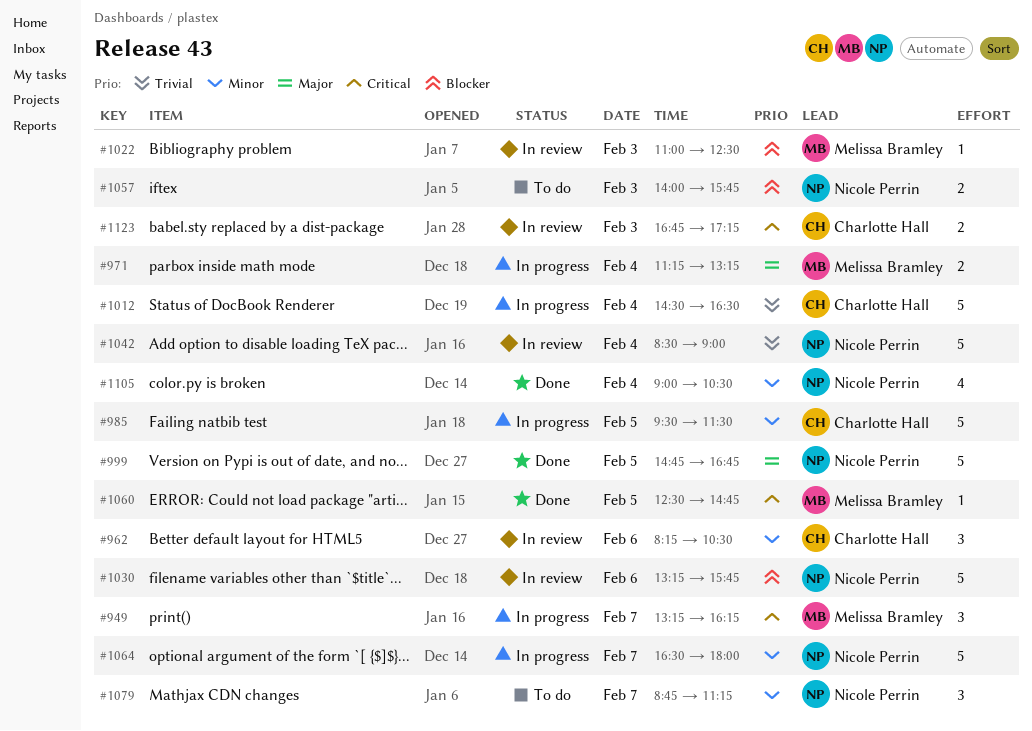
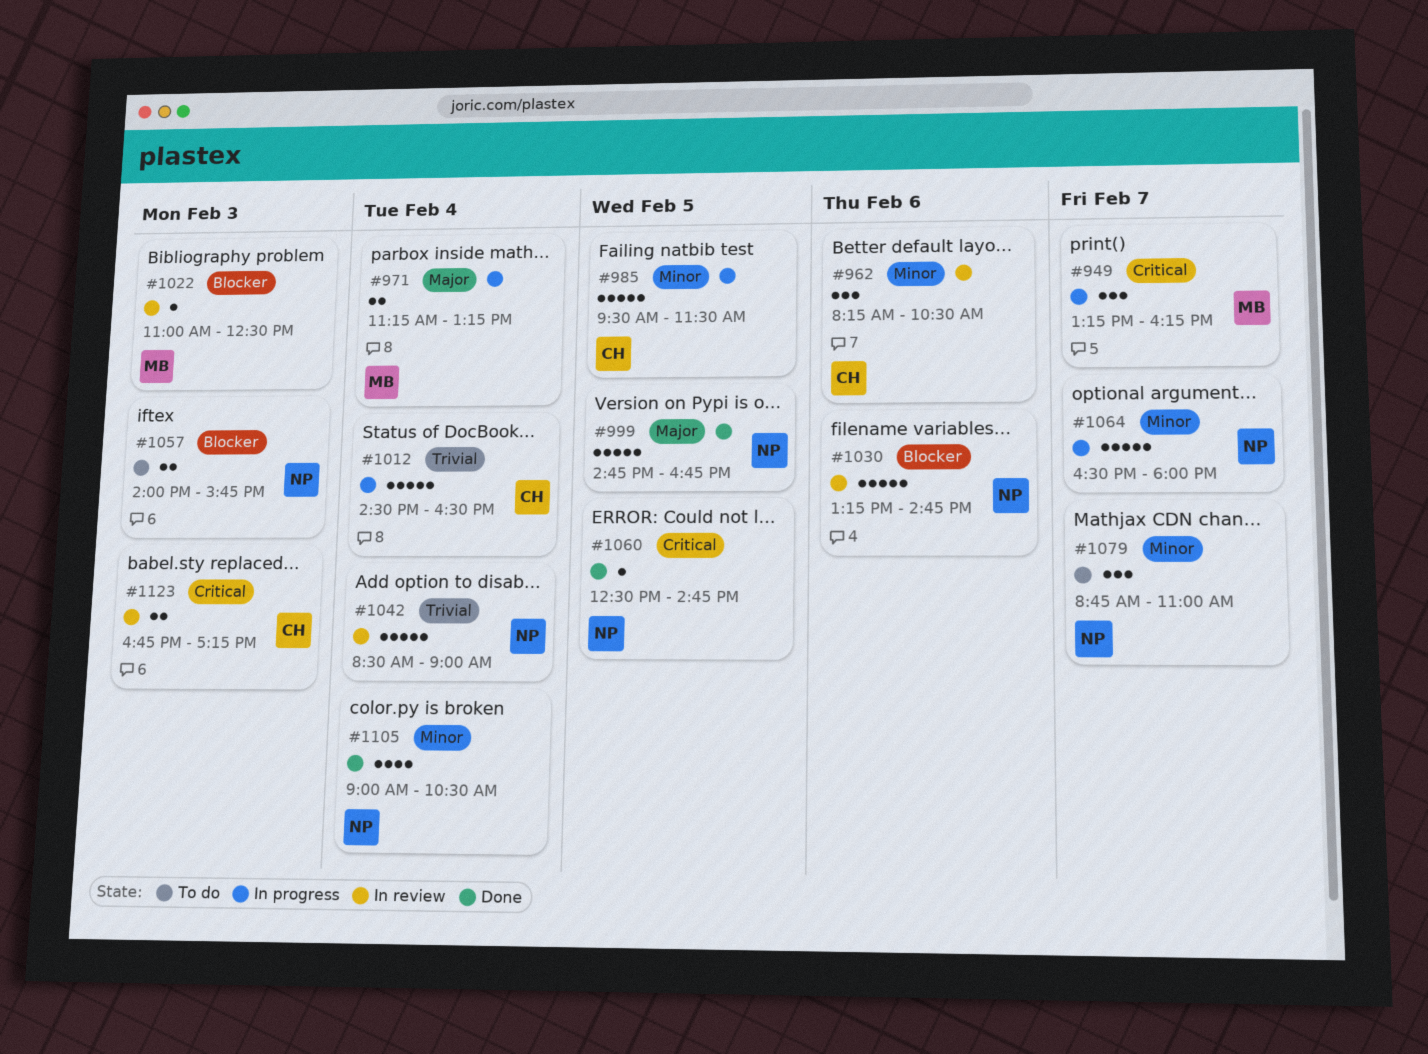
#1030, ends: 15:45 -> 14:45
#1060, owner: Melissa Bramley -> Nicole Perrin
#1079, ends: 11:15 -> 11:00

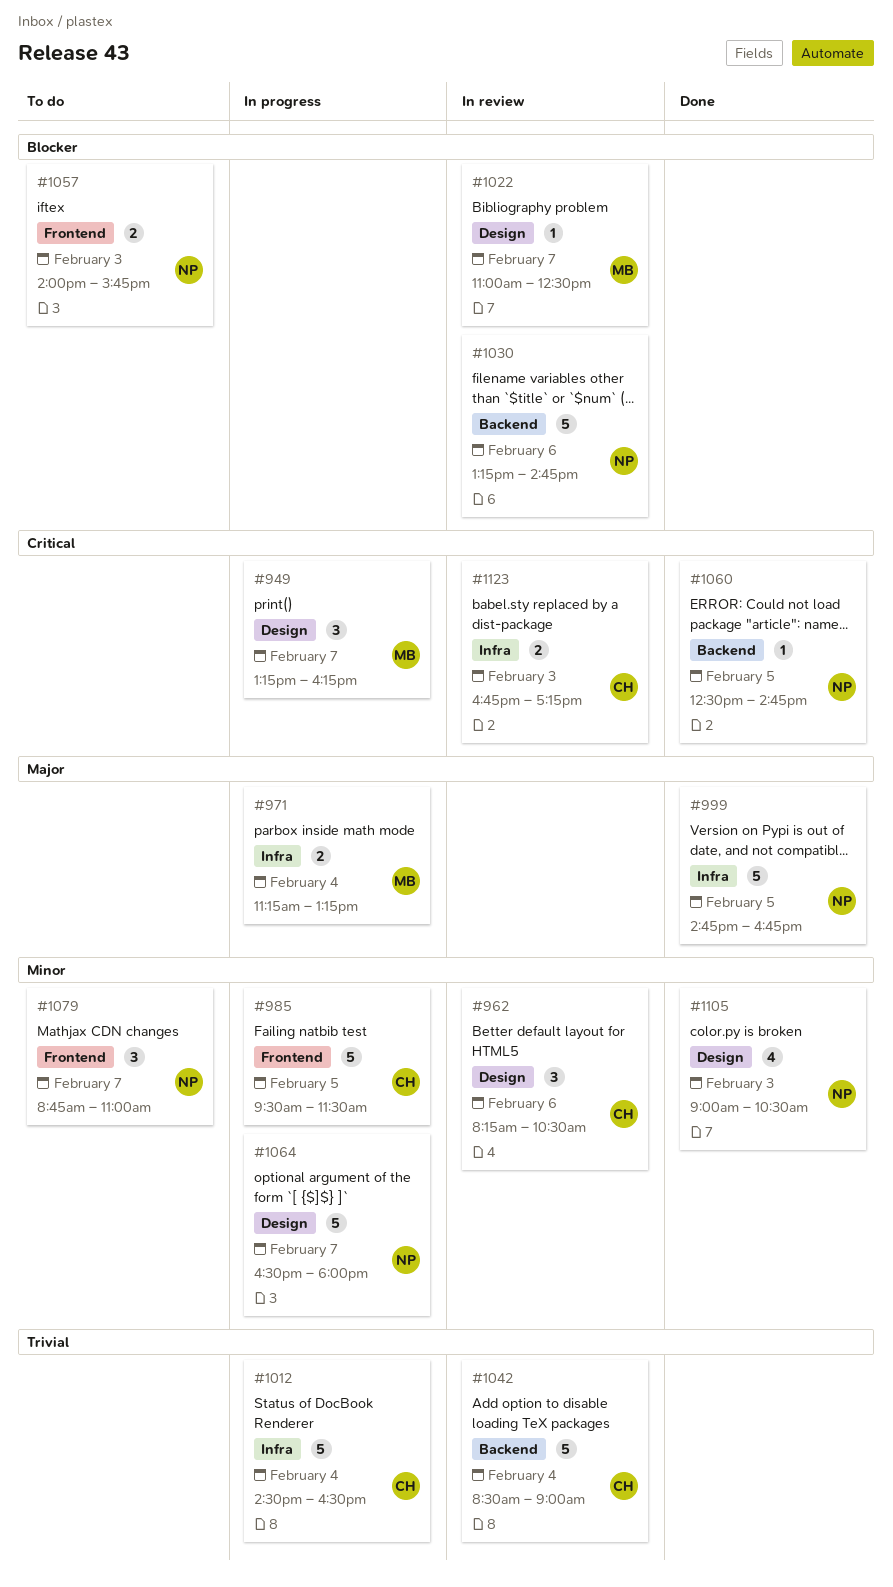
#1022, day: Feb 3 -> Feb 7
#1042, owner: NP -> CH
#1105, day: Feb 4 -> Feb 3

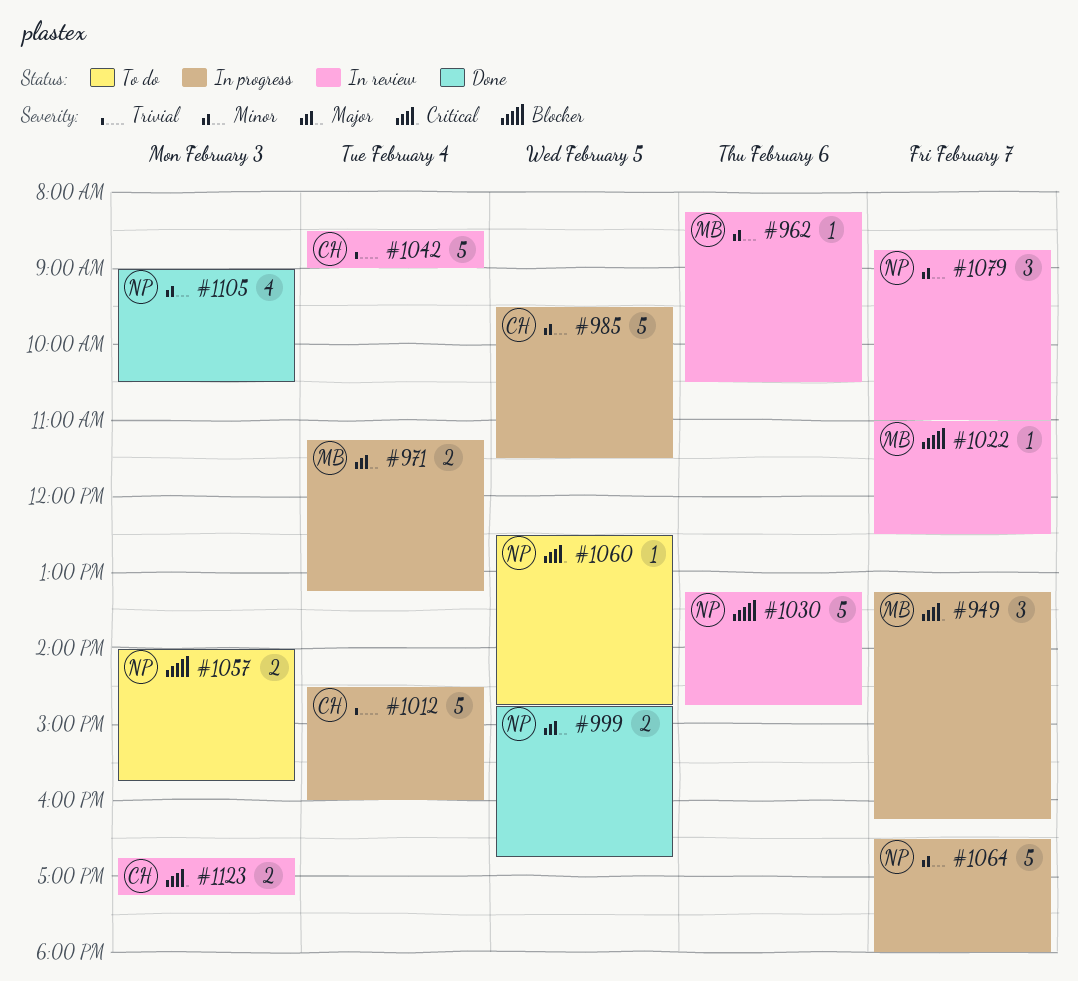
#962, owner: CH -> MB
#962, estimate: 3 -> 1
#999, estimate: 5 -> 2
#1012, ends: 16:30 -> 16:00
#1060, status: Done -> To do
#1079, status: To do -> In review

